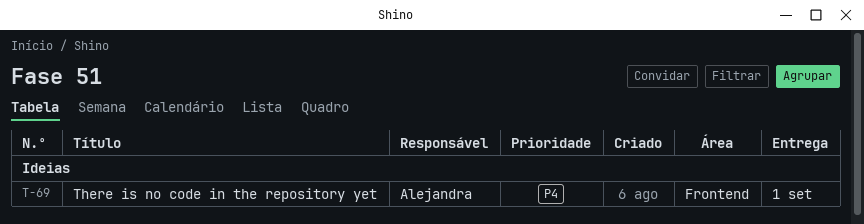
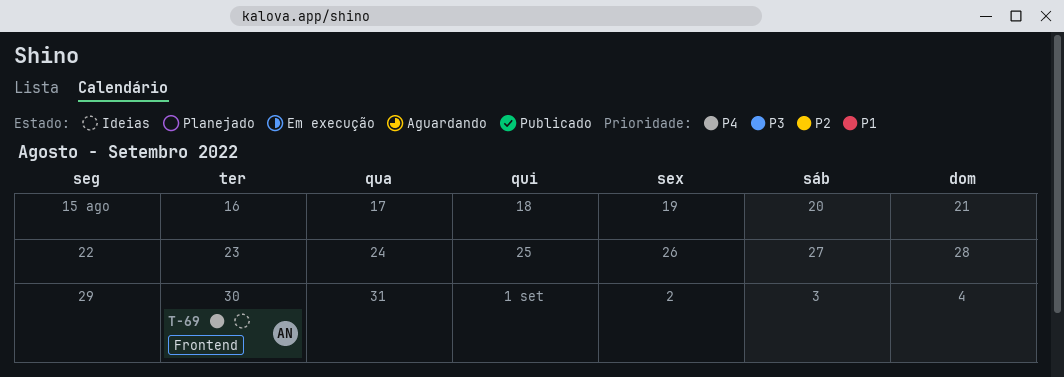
T-69, due: Sep 1 -> Aug 30

